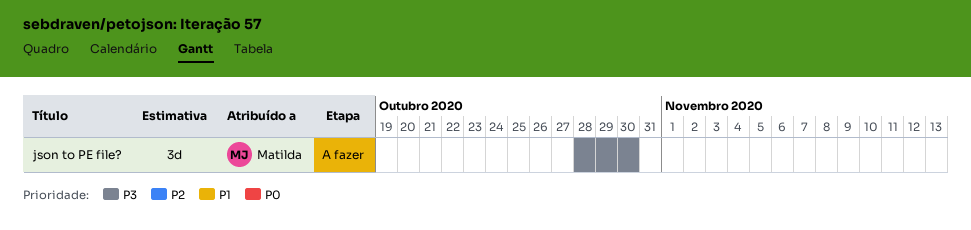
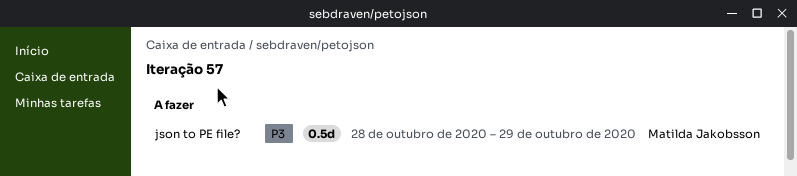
json to PE file?, estimate: 3d -> 0.5d
json to PE file?, due: Oct 30 -> Oct 29

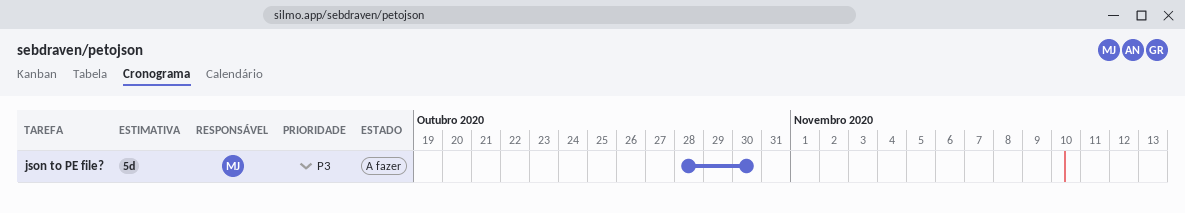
json to PE file?, estimate: 0.5d -> 5d
json to PE file?, due: Oct 29 -> Oct 30

